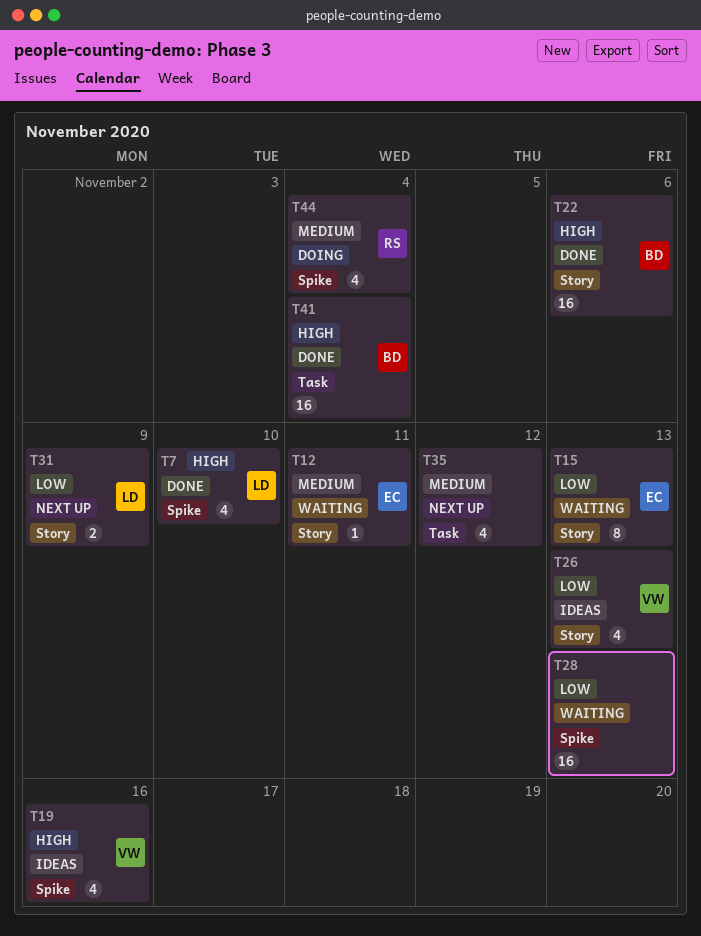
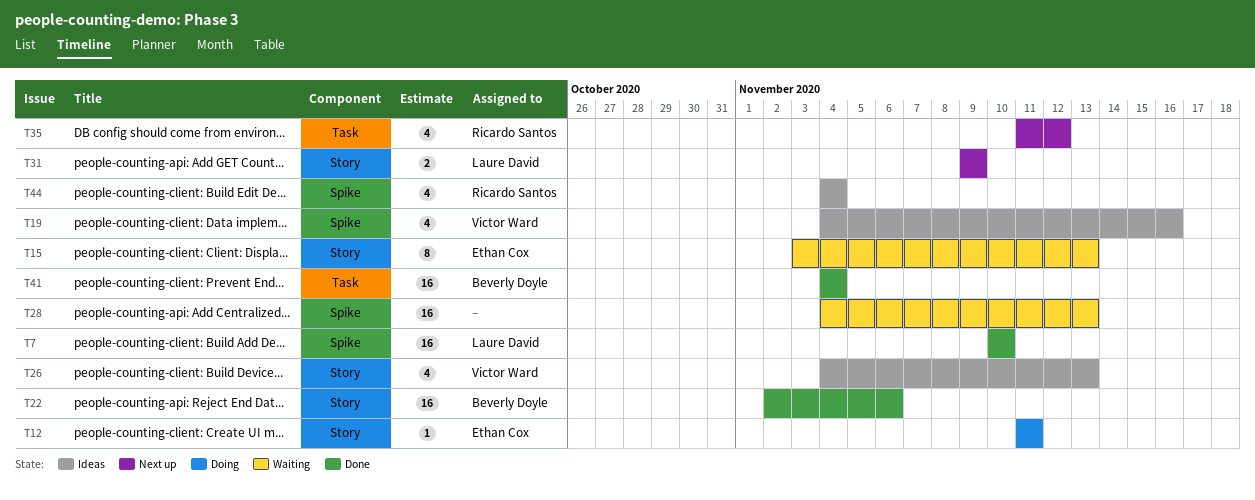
T7, estimate: 4 -> 16
T12, status: Waiting -> Doing
T35, owner: none -> Ricardo Santos
T44, status: Doing -> Ideas

